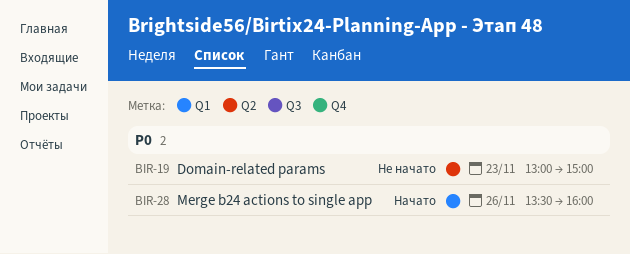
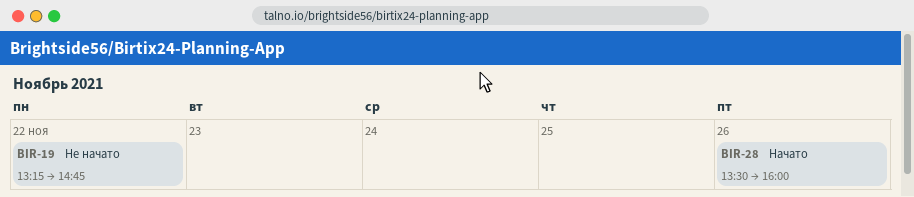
BIR-19, day: Nov 23 -> Nov 22
BIR-19, begins: 13:00 -> 13:15
BIR-19, ends: 15:00 -> 14:45

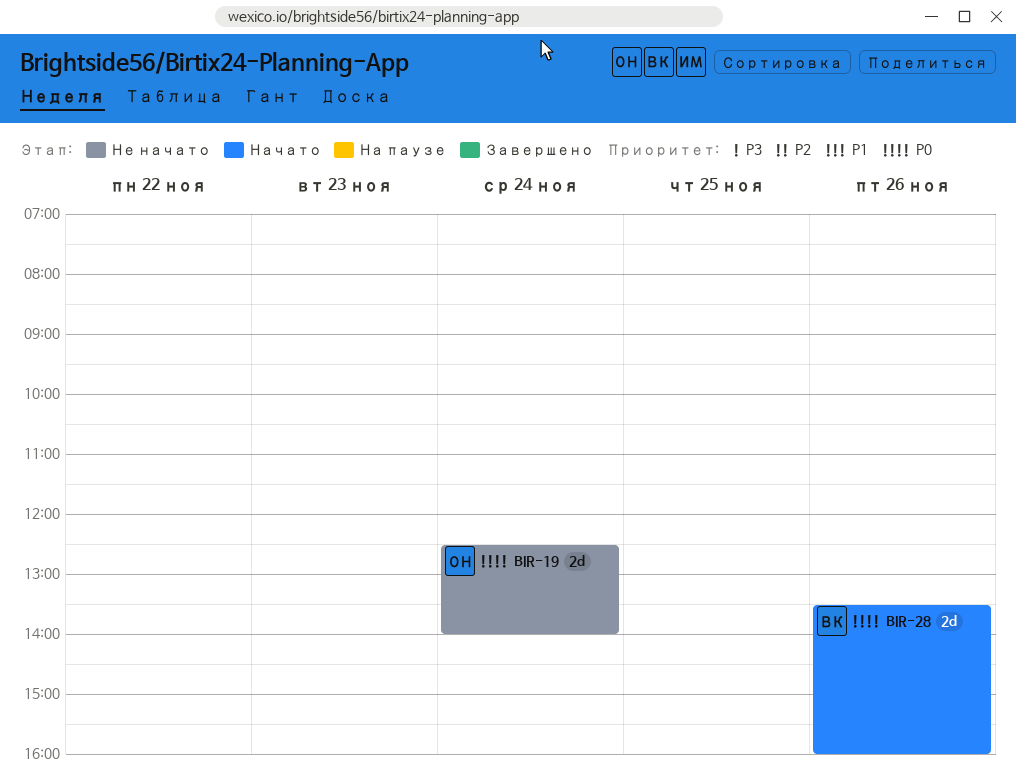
BIR-19, day: Nov 22 -> Nov 24
BIR-19, begins: 13:15 -> 12:30
BIR-19, ends: 14:45 -> 14:00

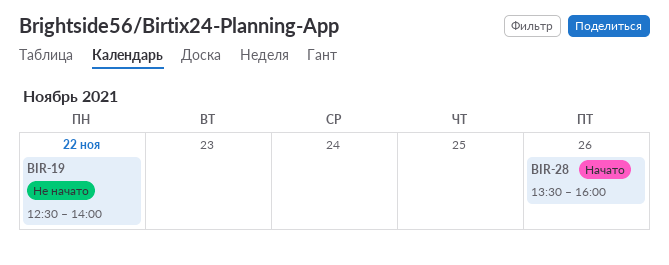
BIR-19, day: Nov 24 -> Nov 22

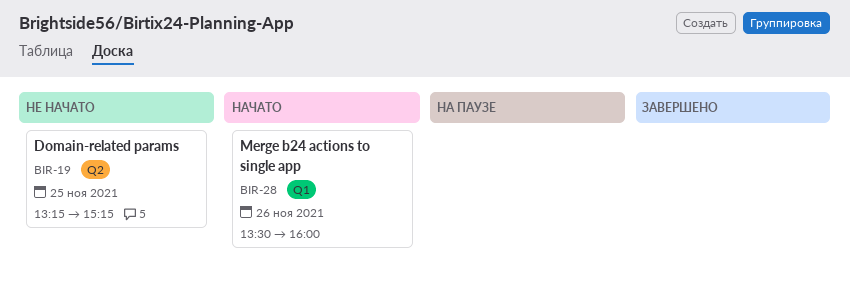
BIR-19, day: Nov 22 -> Nov 25
BIR-19, begins: 12:30 -> 13:15
BIR-19, ends: 14:00 -> 15:15

